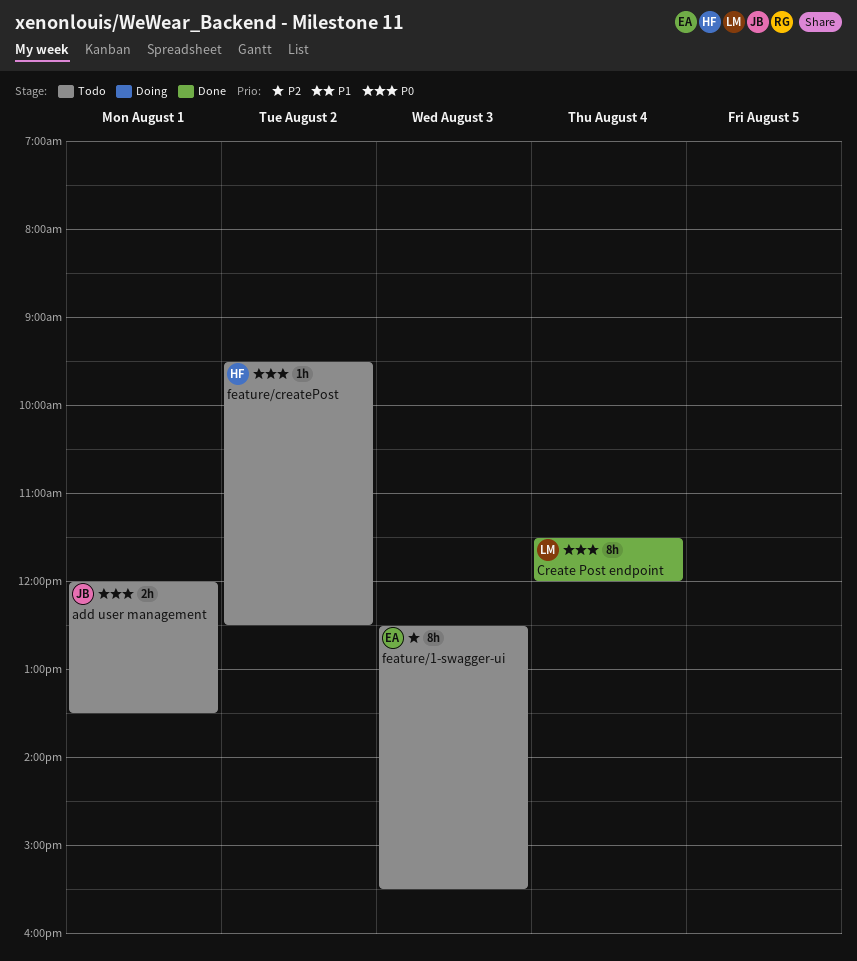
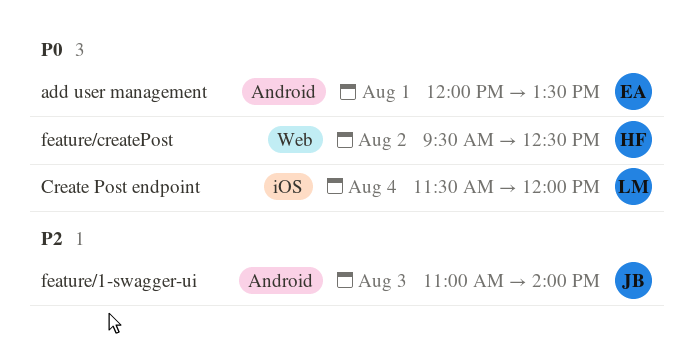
add user management, owner: JB -> EA
feature/1-swagger-ui, owner: EA -> JB
feature/1-swagger-ui, begins: 12:30 -> 11:00
feature/1-swagger-ui, ends: 15:30 -> 14:00

